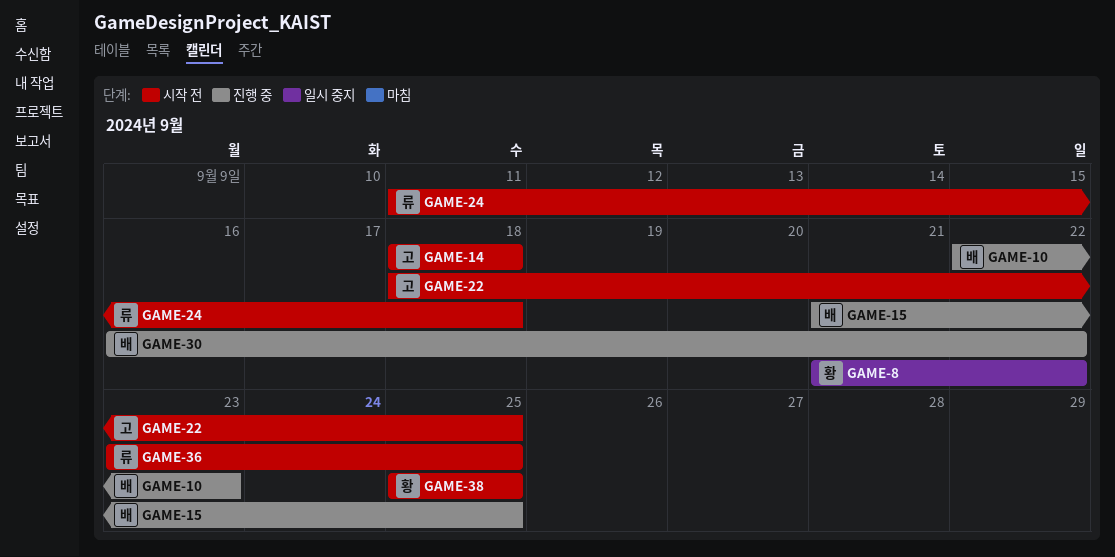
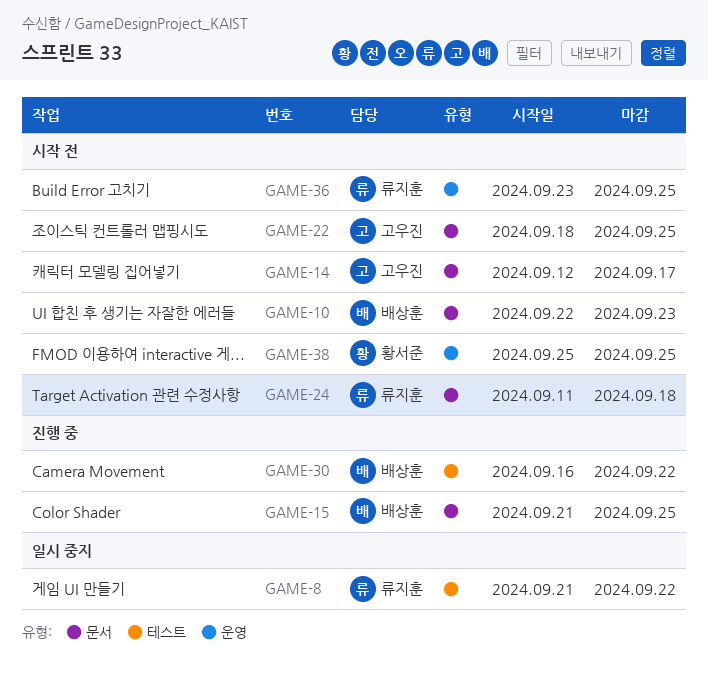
GAME-8, owner: 황서준 -> 류지훈
GAME-10, status: 진행 중 -> 시작 전
GAME-14, start: Sep 18 -> Sep 12
GAME-14, due: Sep 18 -> Sep 17

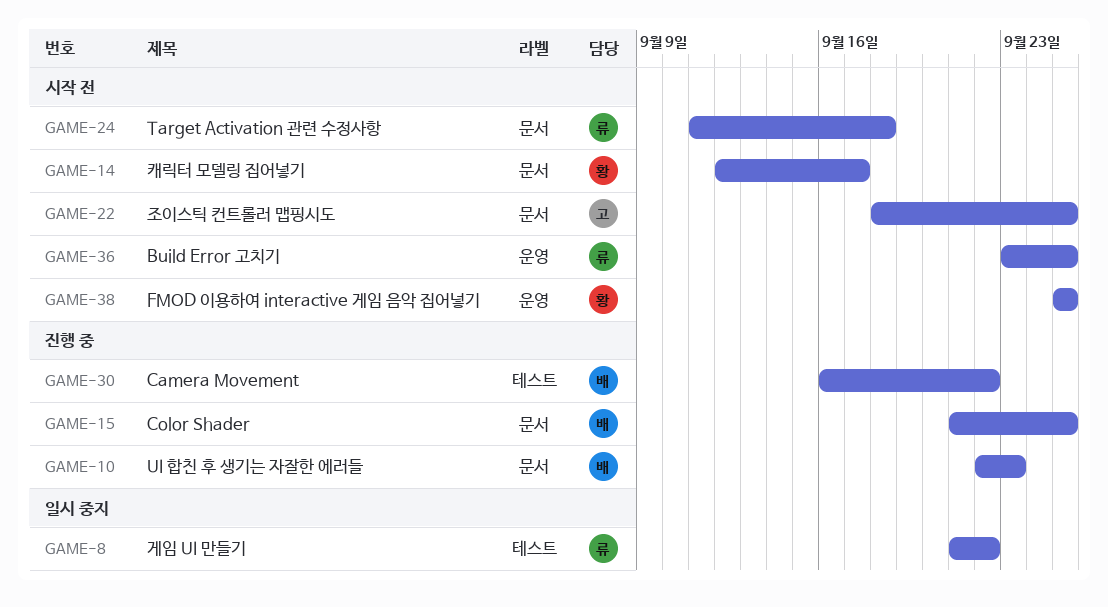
GAME-10, status: 시작 전 -> 진행 중
GAME-14, owner: 고우진 -> 황서준

